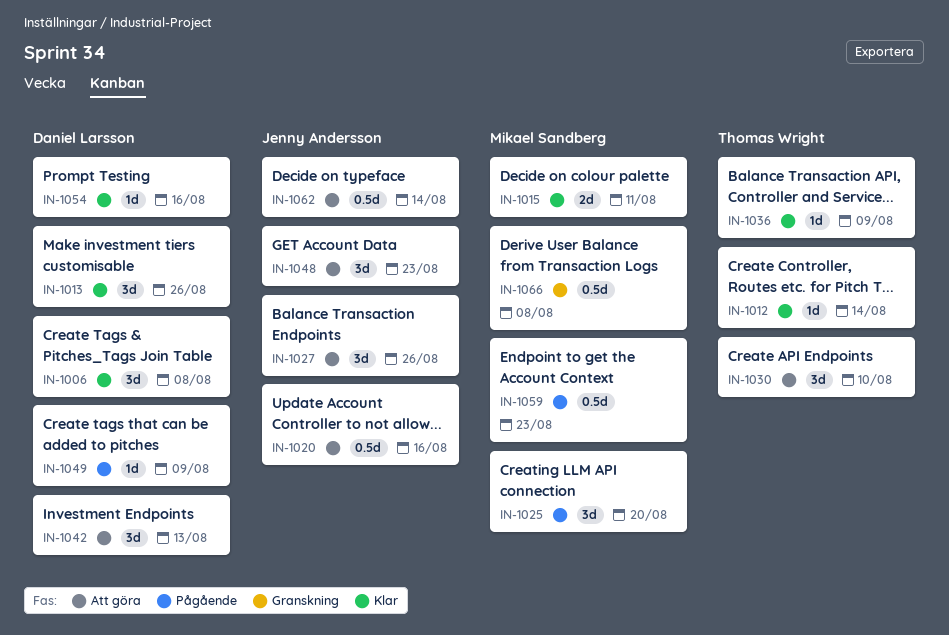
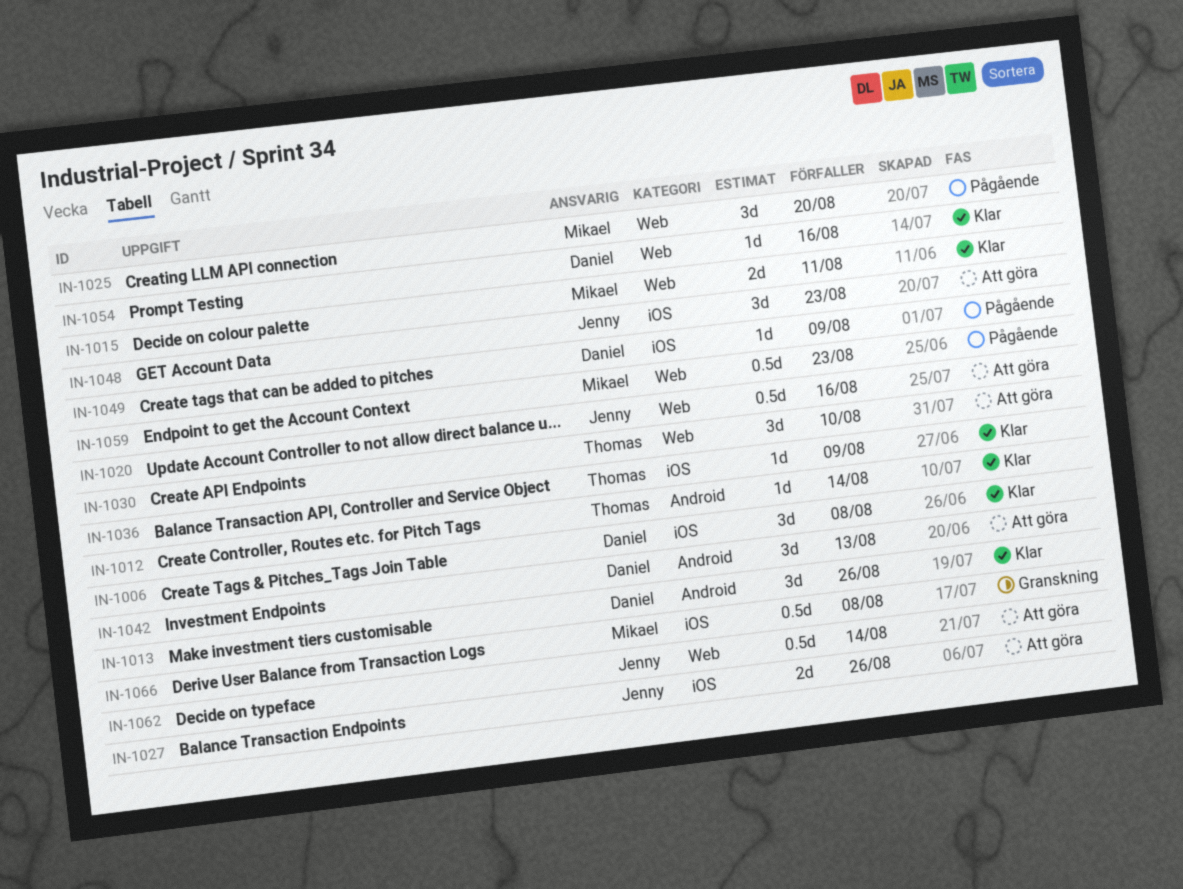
IN-1027, estimate: 3d -> 2d

